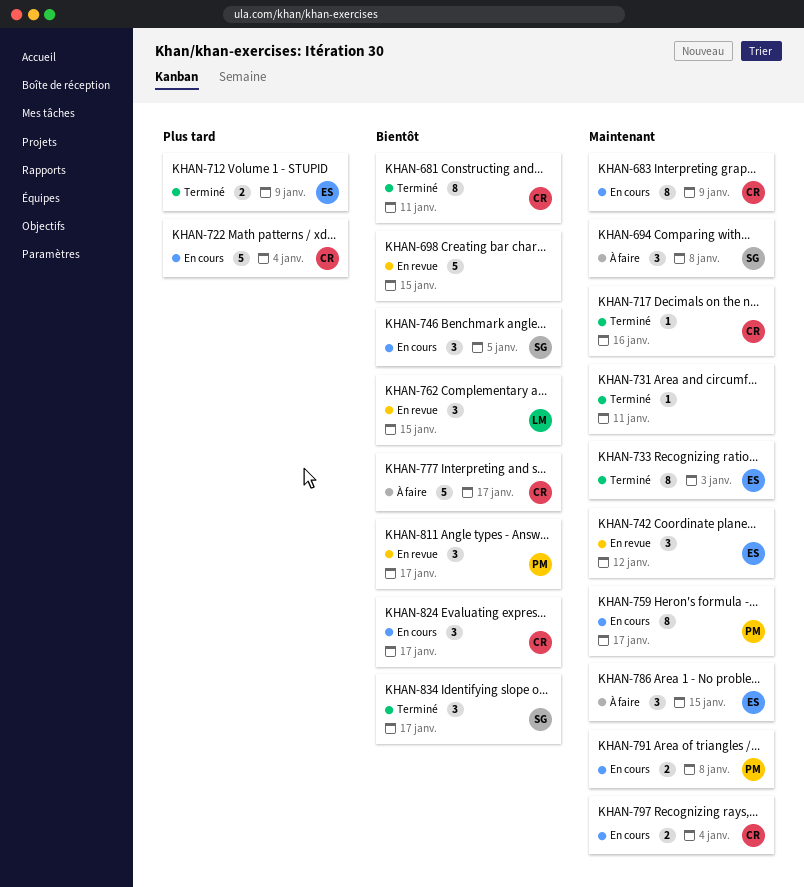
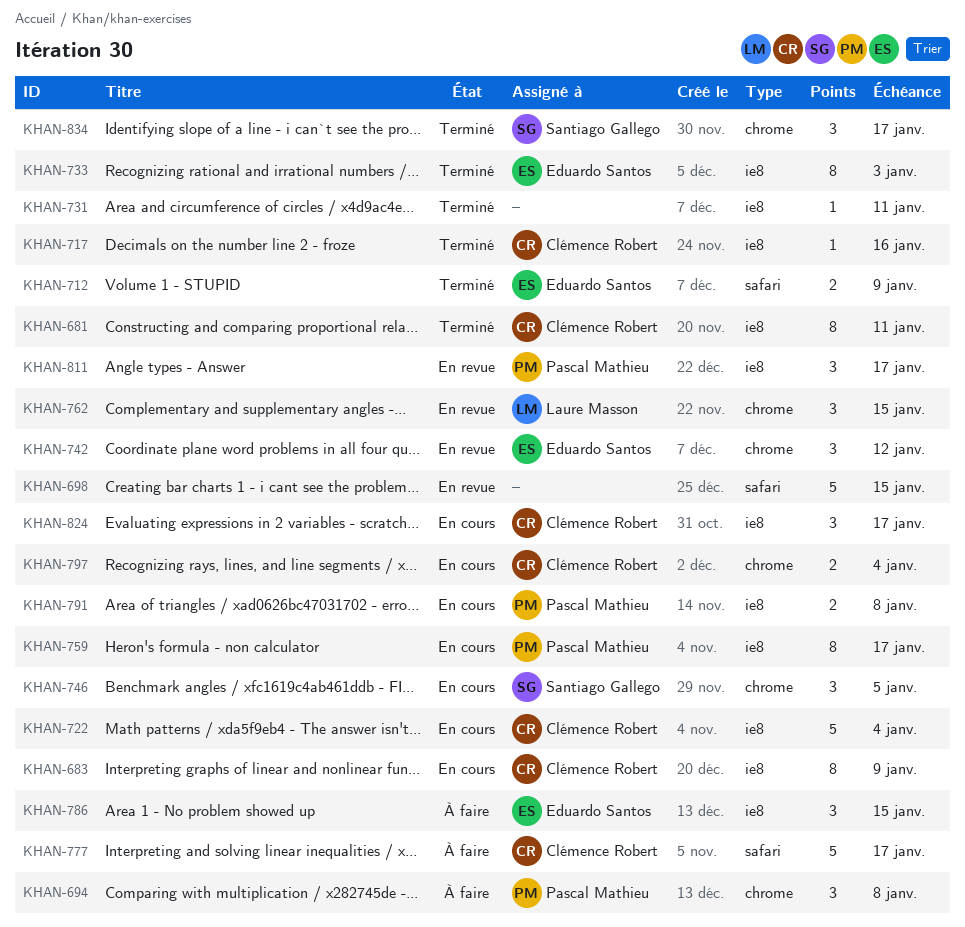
KHAN-694, owner: Santiago Gallego -> Pascal Mathieu

